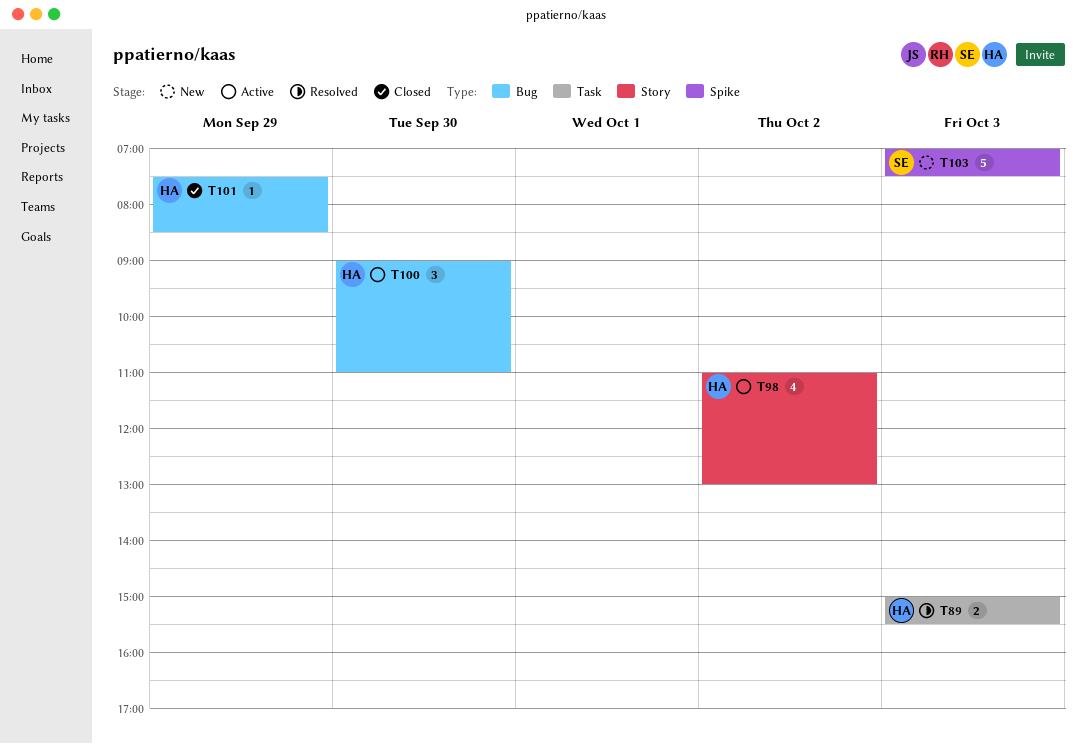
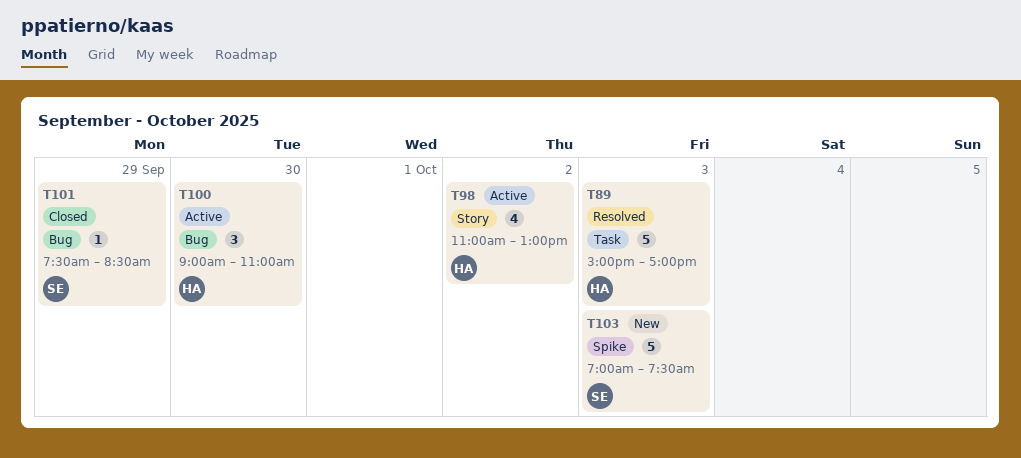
T89, estimate: 2 -> 5
T89, ends: 15:30 -> 17:00
T101, owner: HA -> SE

